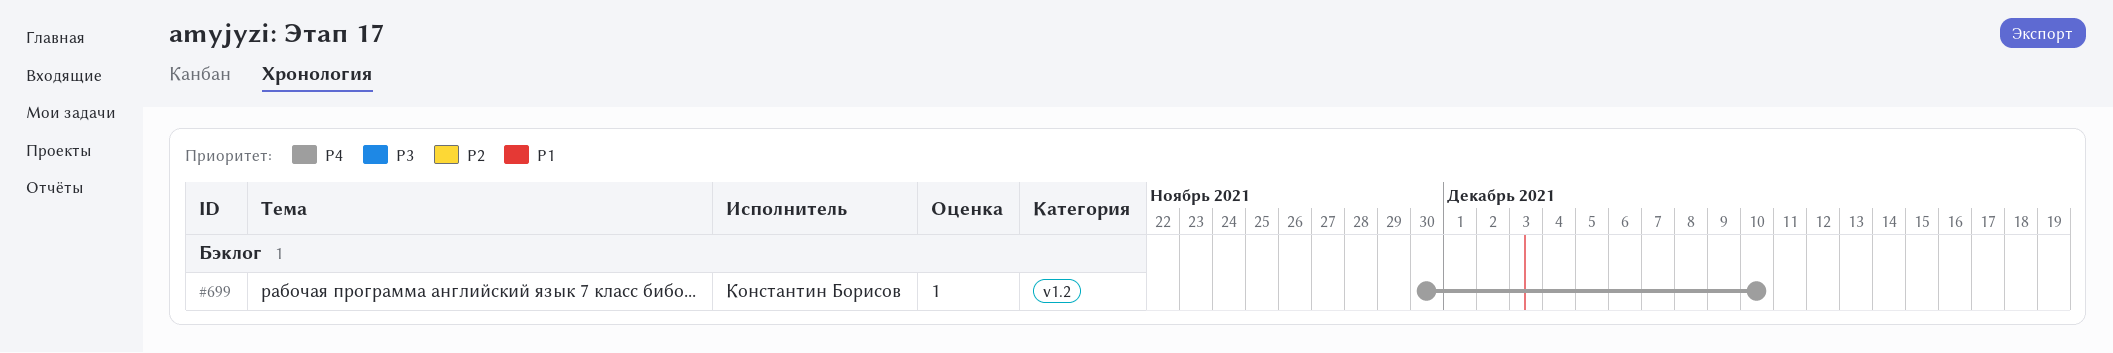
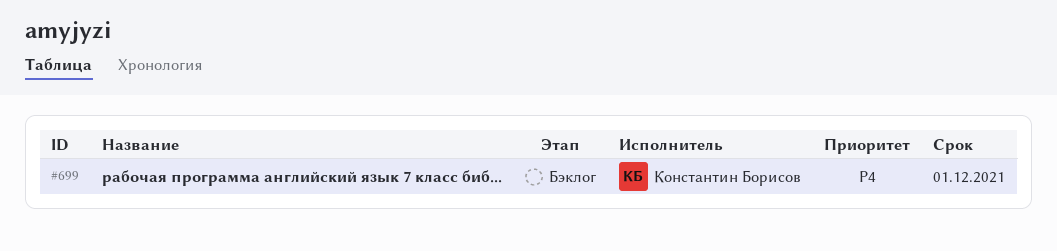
#699, due: Dec 10 -> Dec 1

